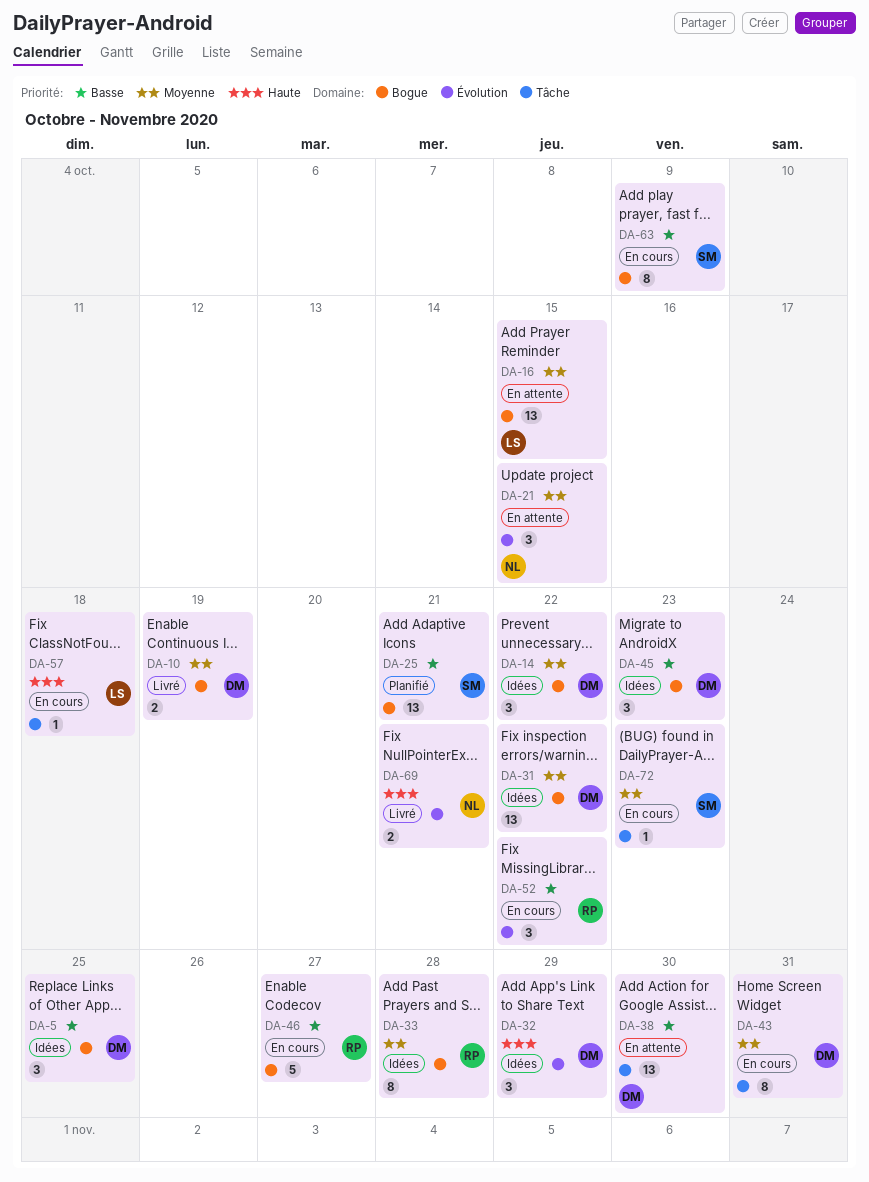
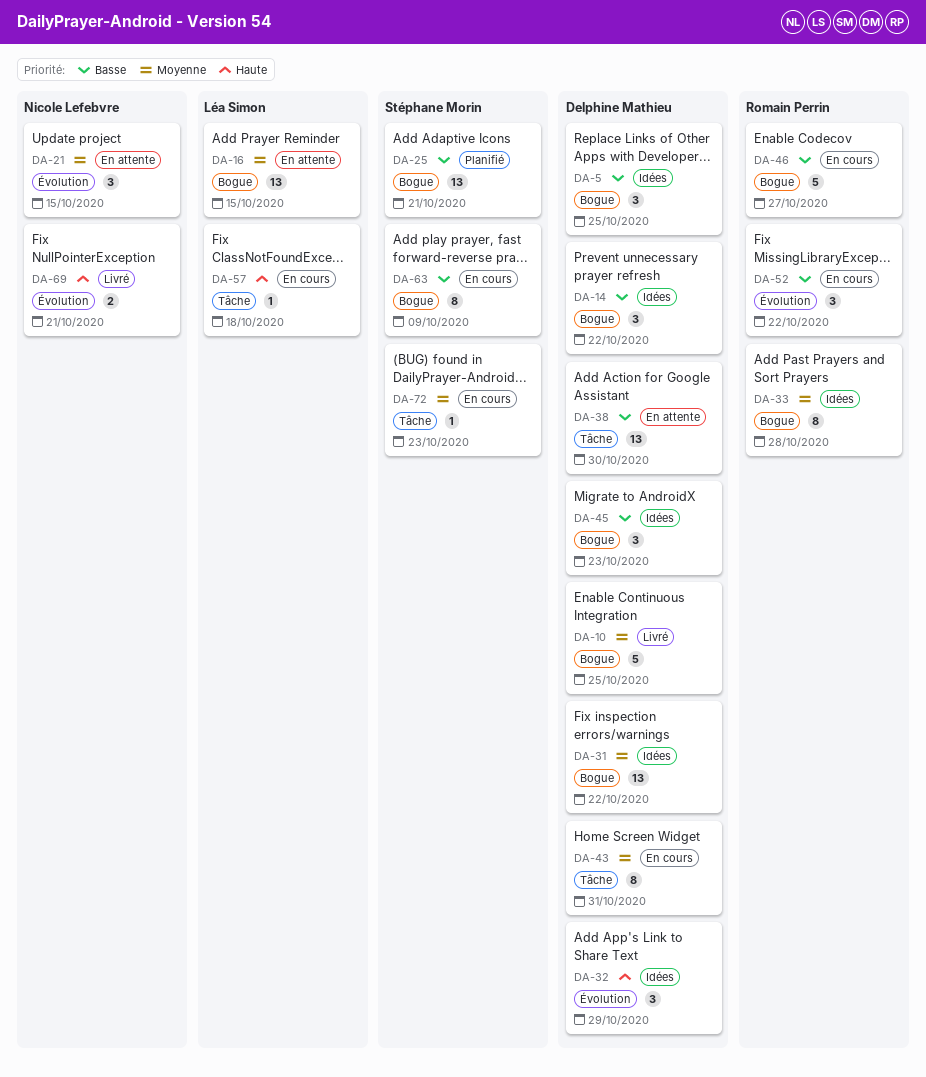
DA-10, estimate: 2 -> 5
DA-10, due: Oct 19 -> Oct 25
DA-14, priority: Moyenne -> Basse

